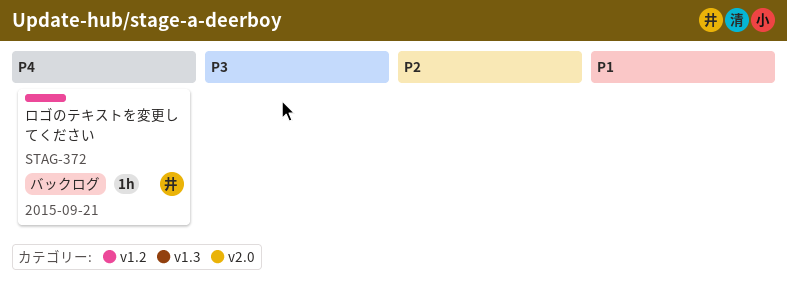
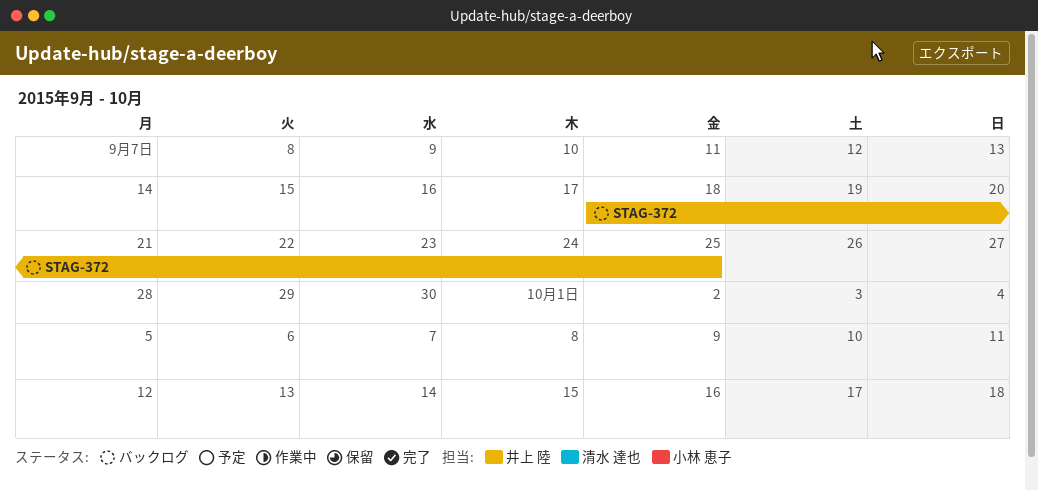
STAG-372, due: Sep 21 -> Sep 25

